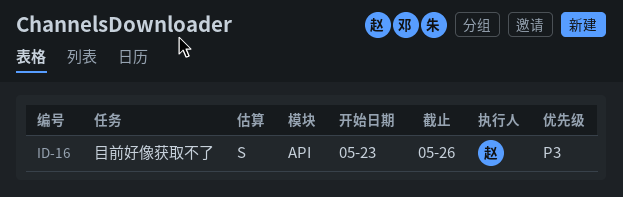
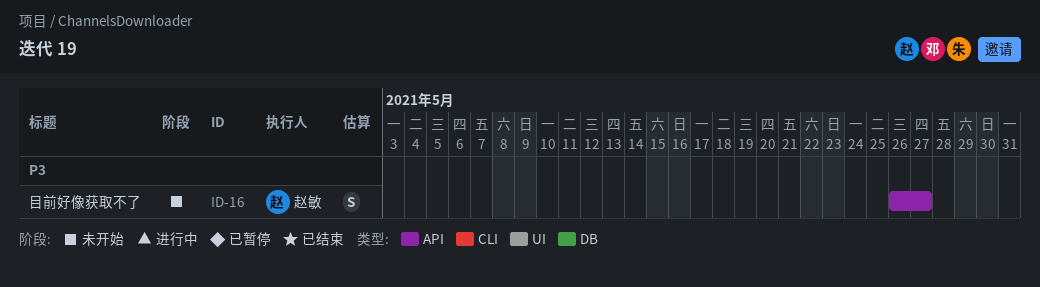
ID-16, start: May 23 -> May 26
ID-16, due: May 26 -> May 27

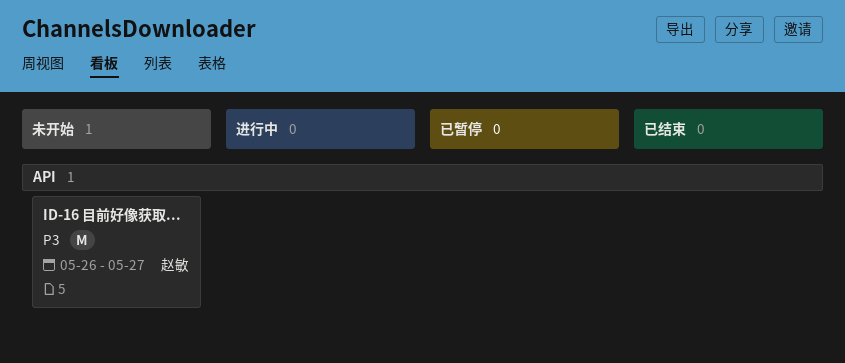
ID-16, estimate: S -> M

